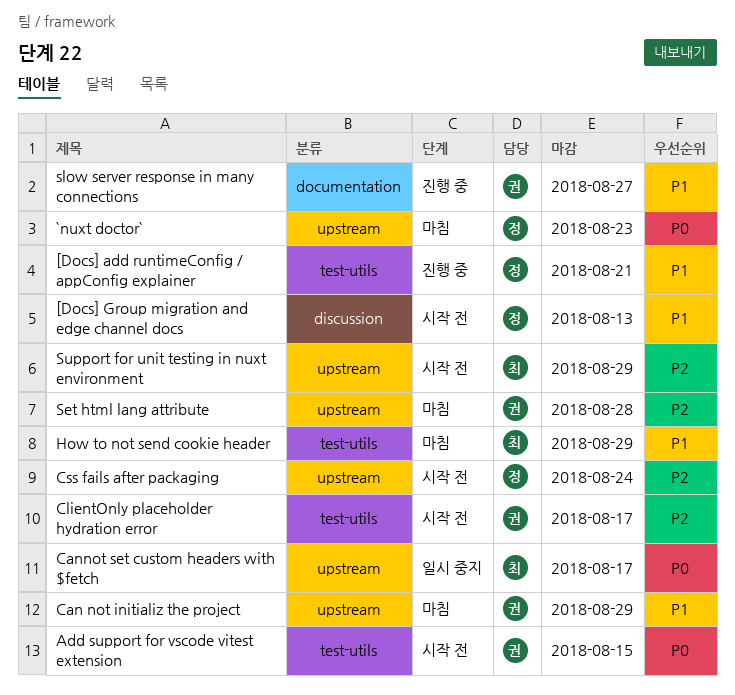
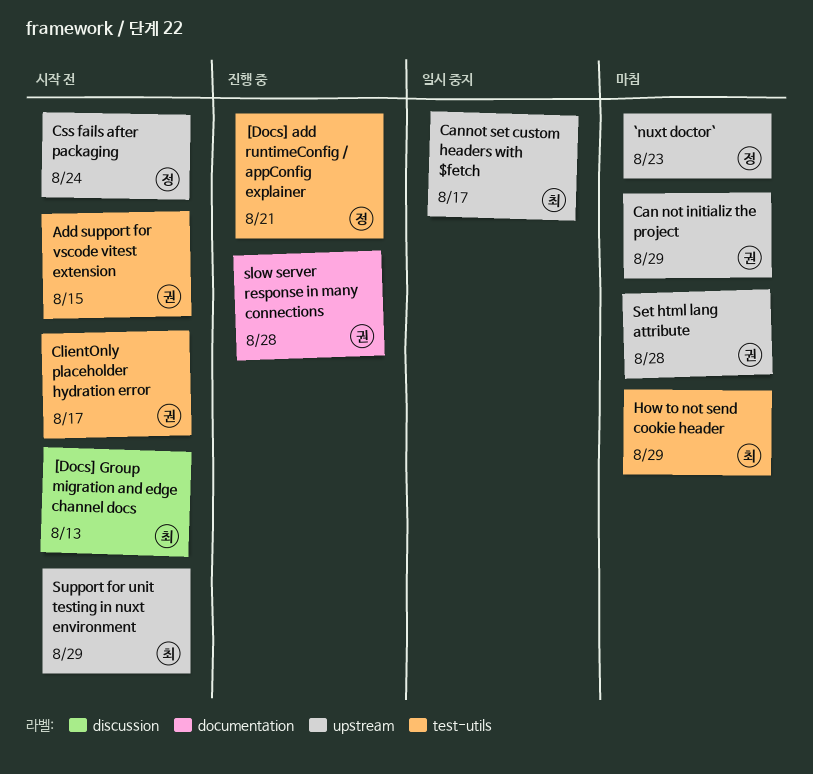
[Docs] Group migration and edge channel docs, owner: 정 -> 최
slow server response in many connections, due: Aug 27 -> Aug 28

